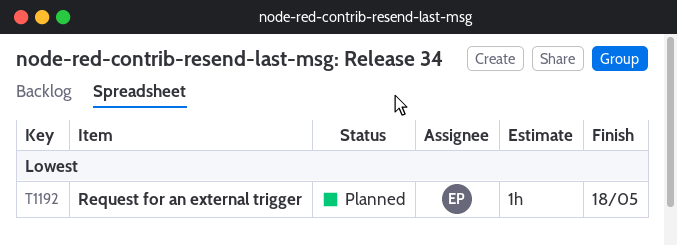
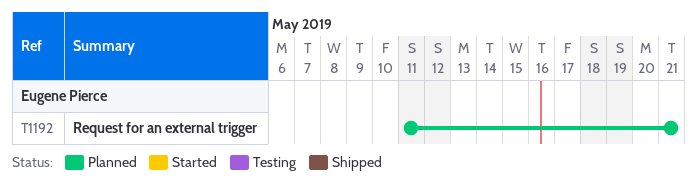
T1192, due: May 18 -> May 21

